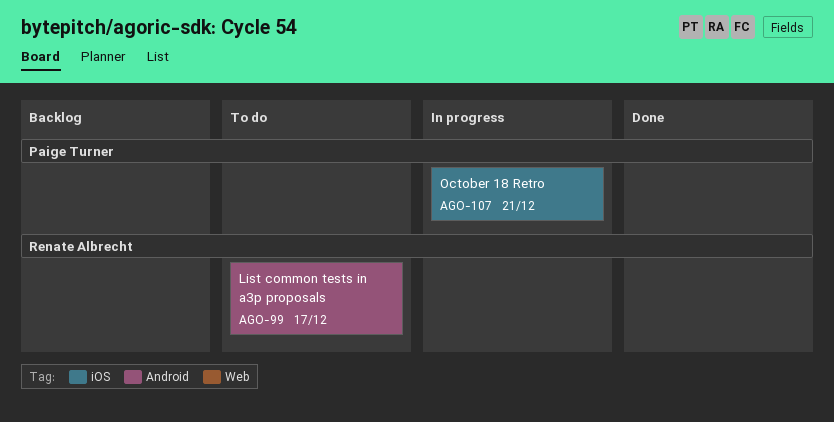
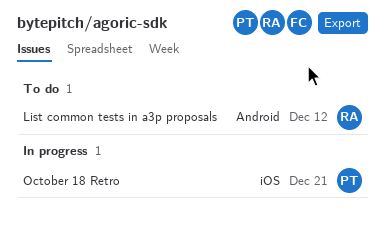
List common tests in a3p proposals, due: Dec 17 -> Dec 12

